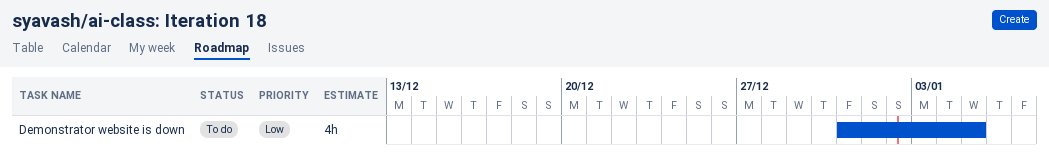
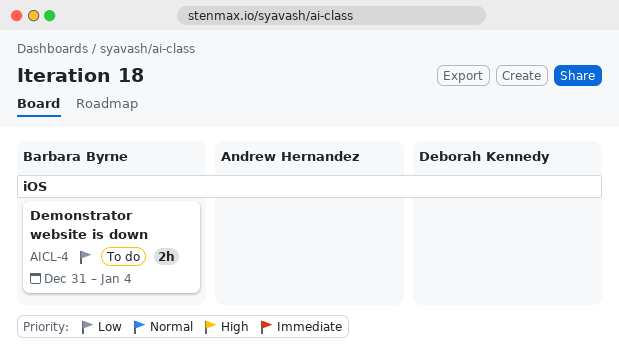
Demonstrator website is down, estimate: 4h -> 2h
Demonstrator website is down, due: Jan 5 -> Jan 4

